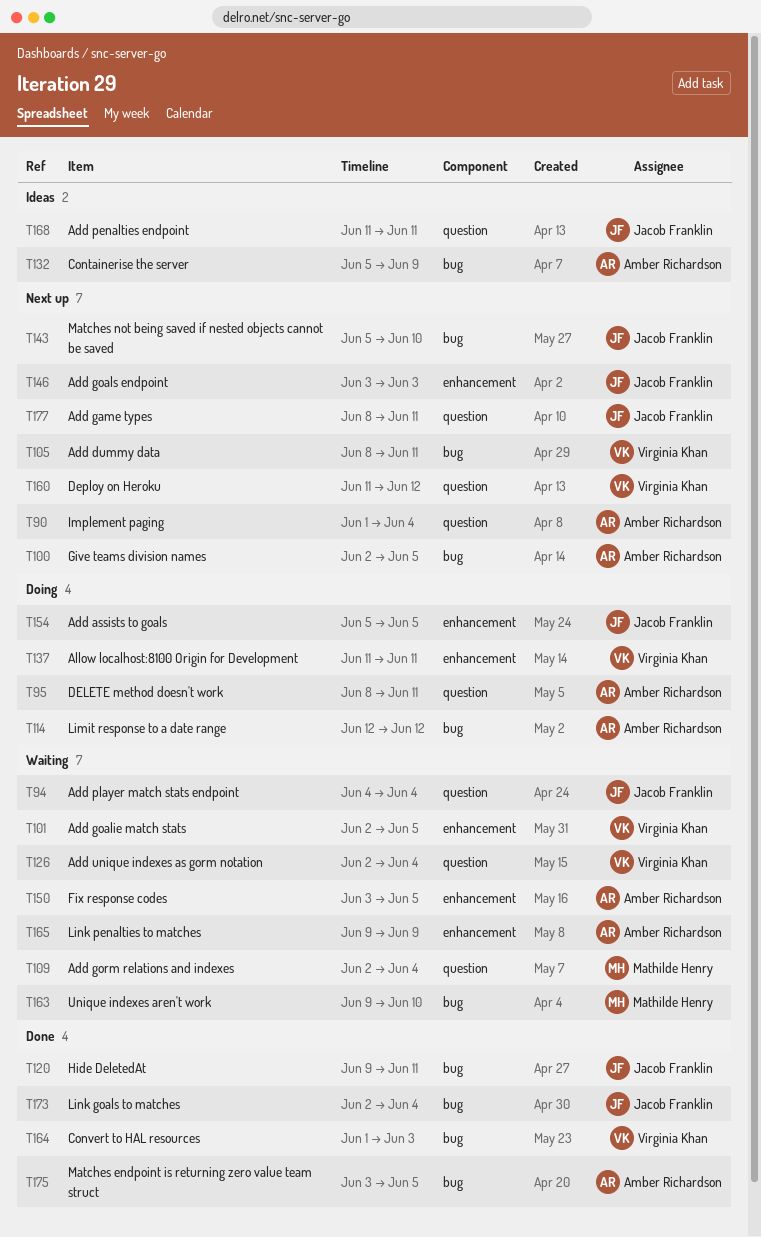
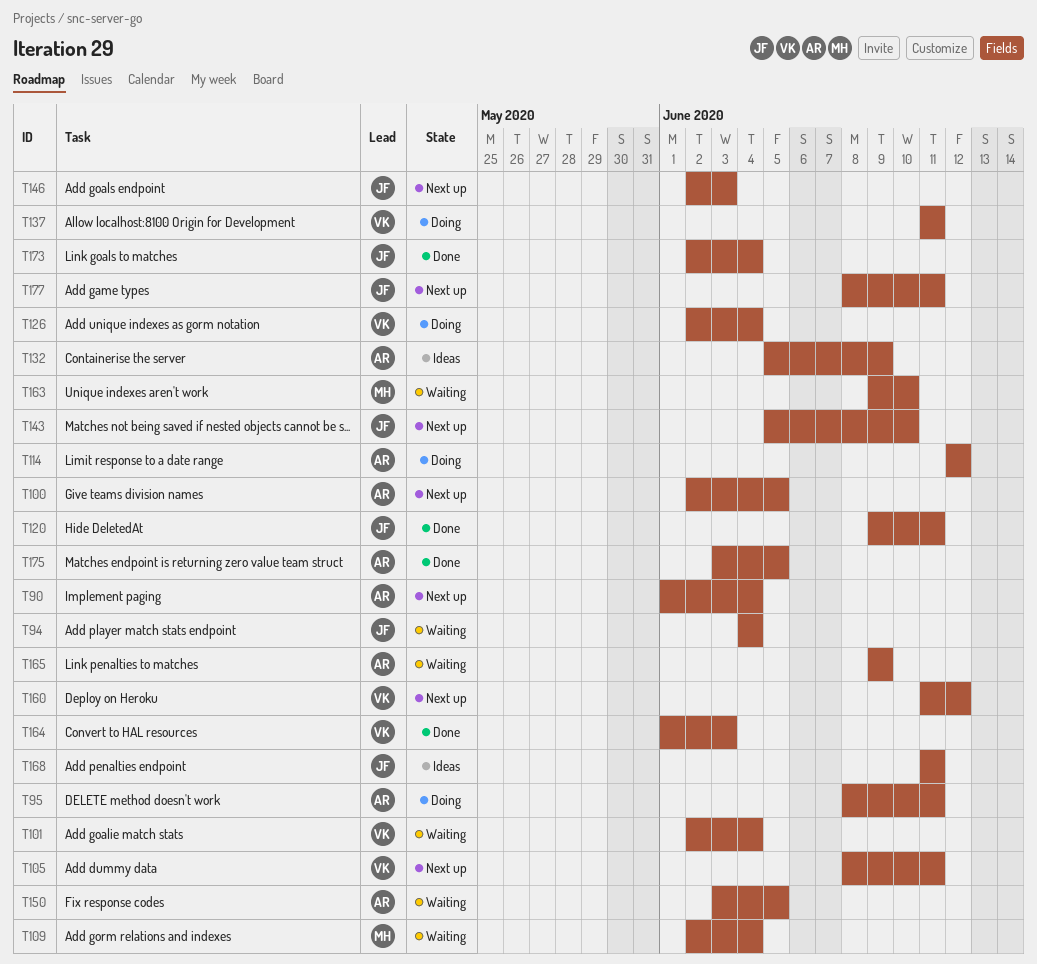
T101, due: Jun 5 -> Jun 4
T126, status: Waiting -> Doing
T146, start: Jun 3 -> Jun 2
T154: present -> none

